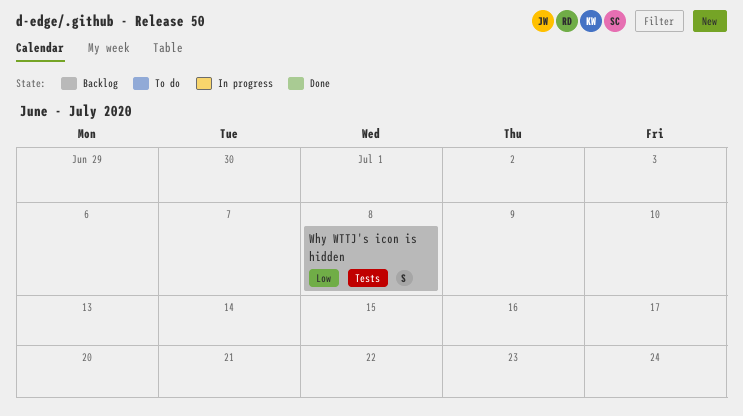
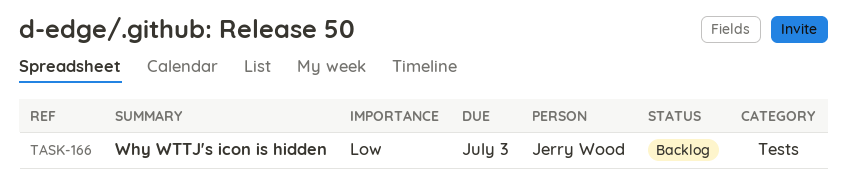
Why WTTJ's icon is hidden, due: Jul 8 -> Jul 3

